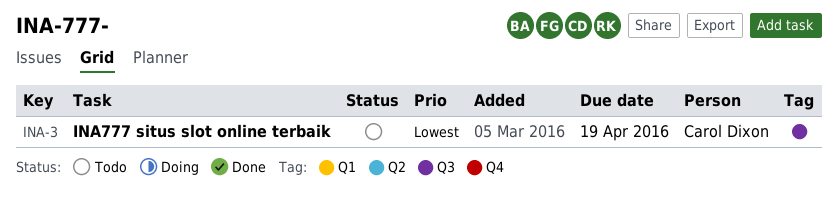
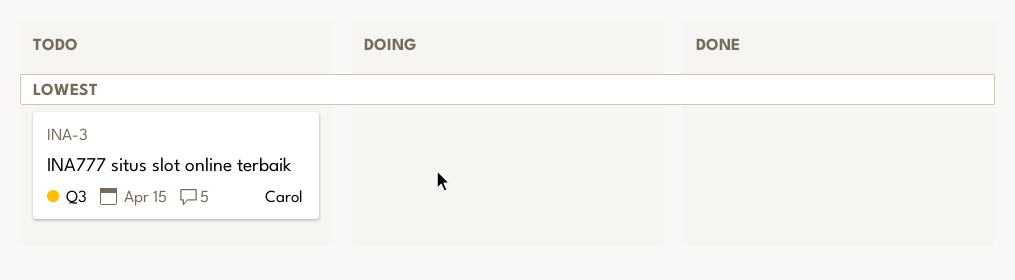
INA-3, due: Apr 19 -> Apr 15

